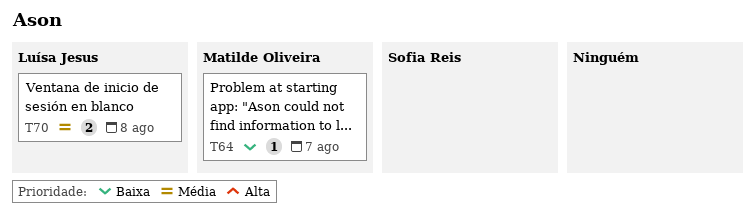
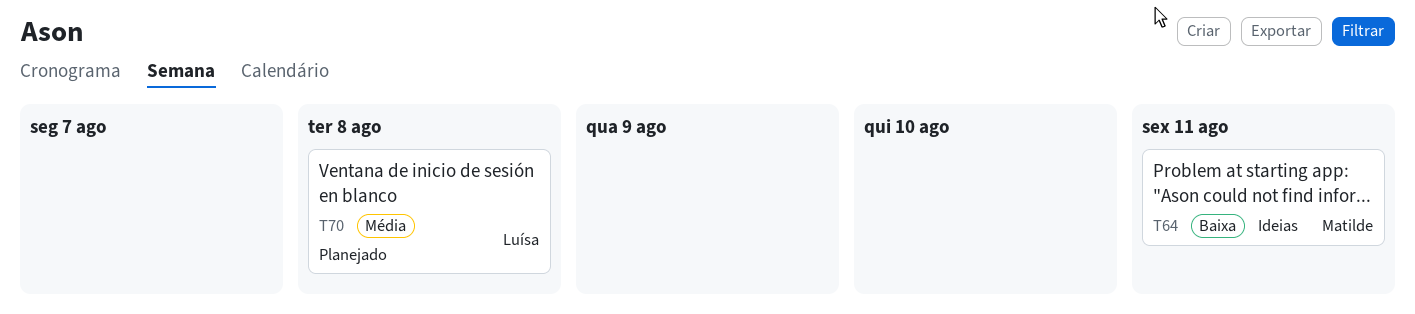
T64, due: Aug 7 -> Aug 11

